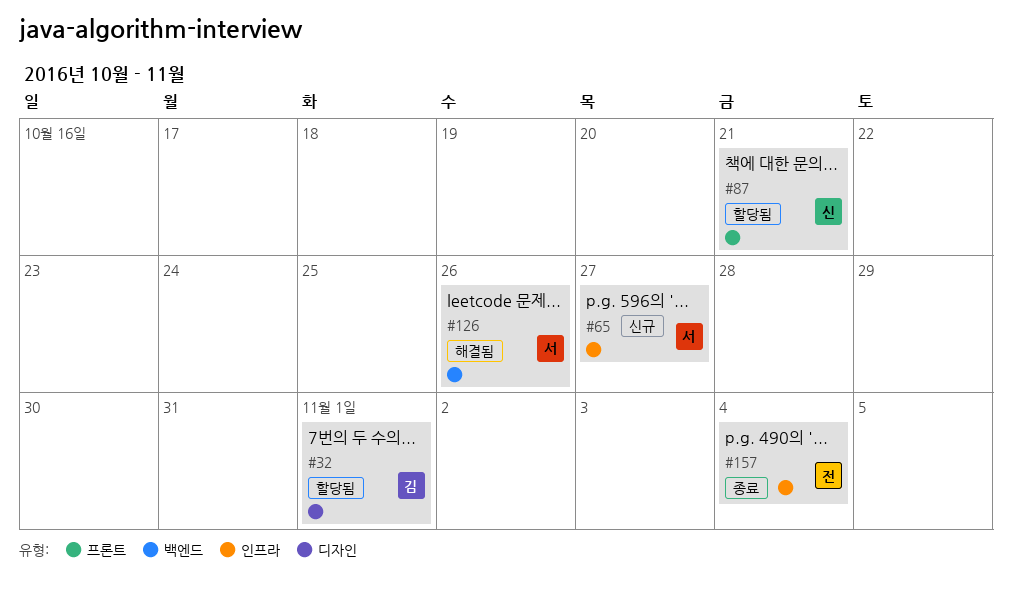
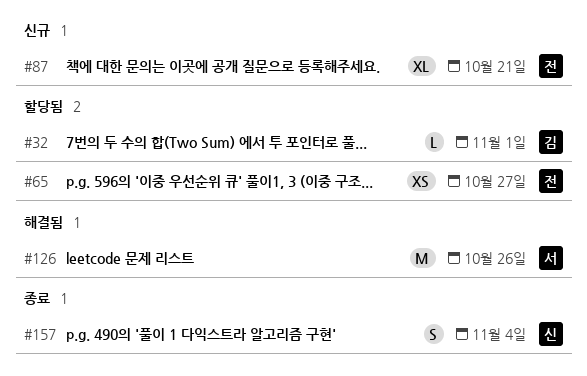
#65, status: 신규 -> 할당됨
#65, owner: 서 -> 전
#87, status: 할당됨 -> 신규
#87, owner: 신 -> 전
#157, owner: 전 -> 신

